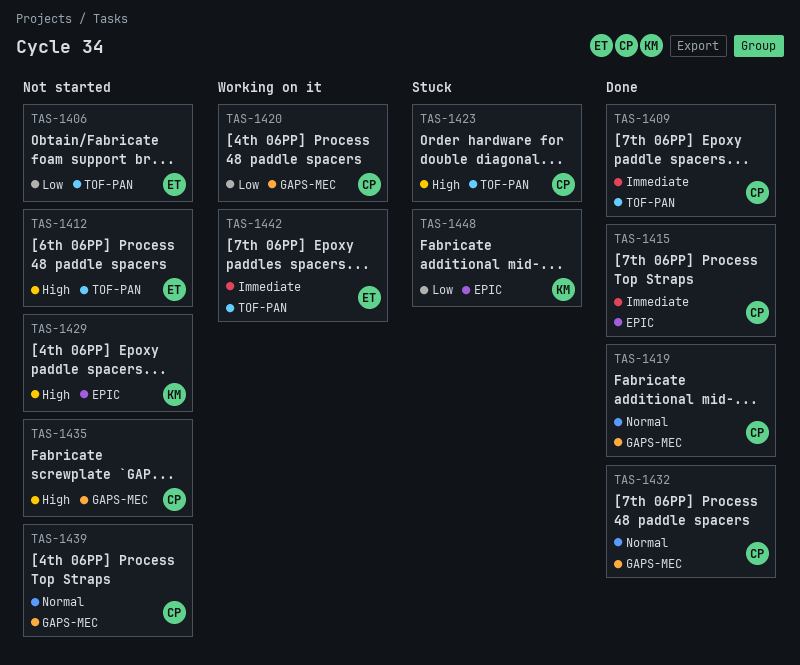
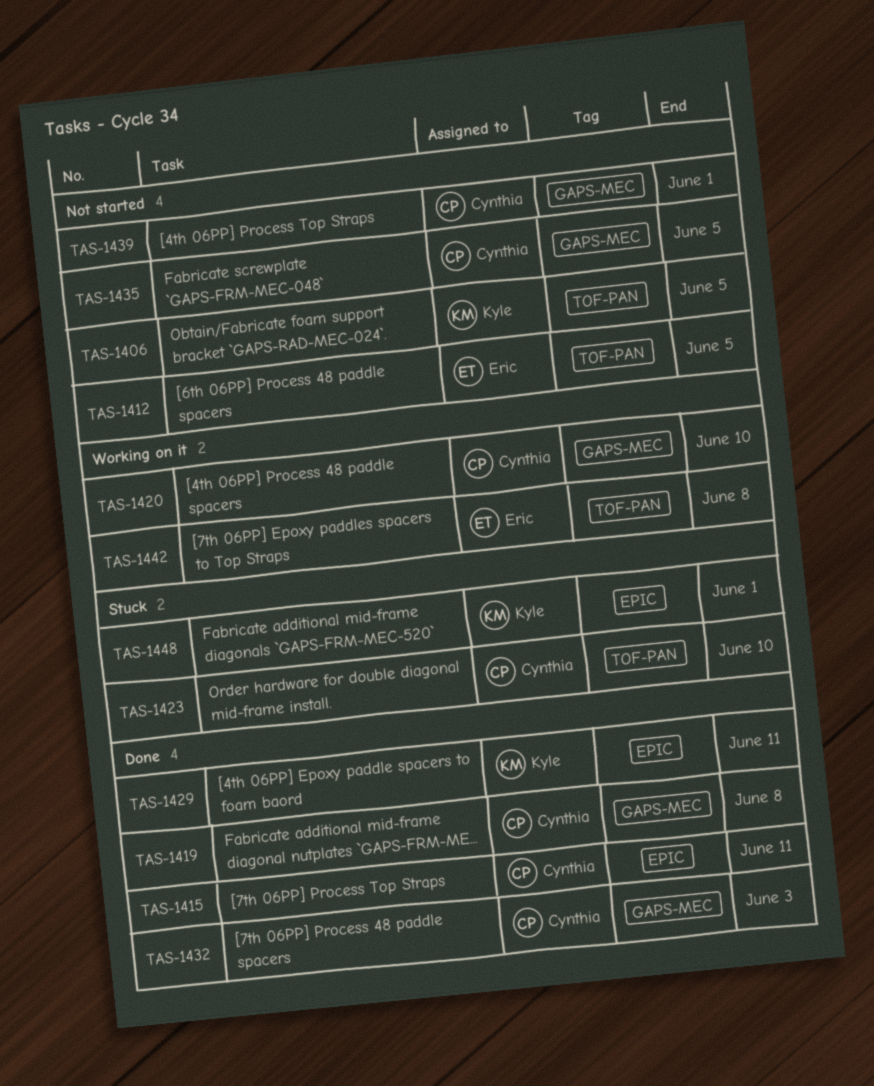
TAS-1406, owner: Eric -> Kyle
TAS-1409: present -> none
TAS-1429, status: Not started -> Done

